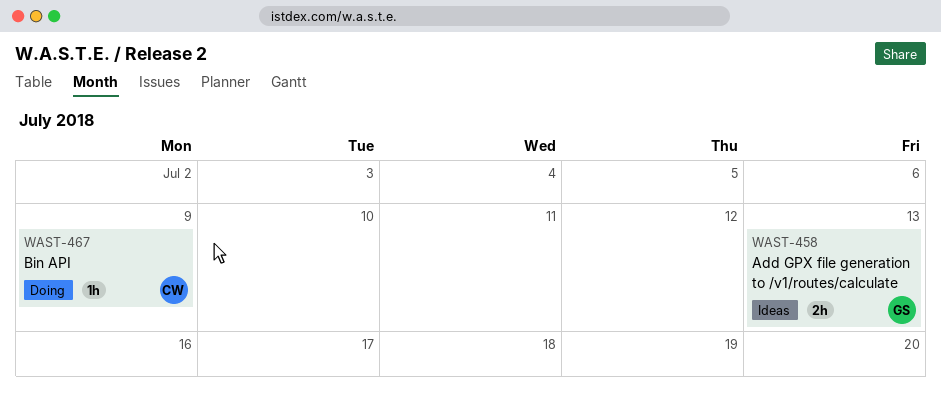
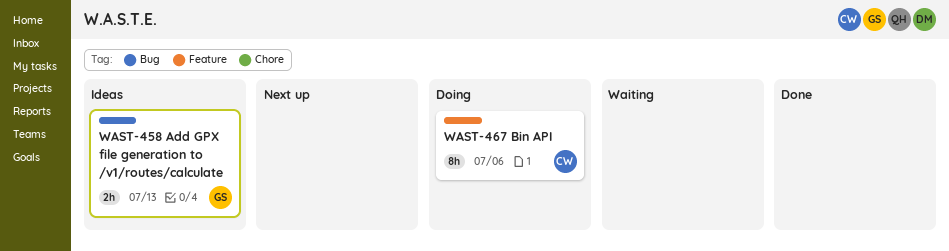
WAST-467, estimate: 1h -> 8h
WAST-467, due: Jul 9 -> Jul 6

